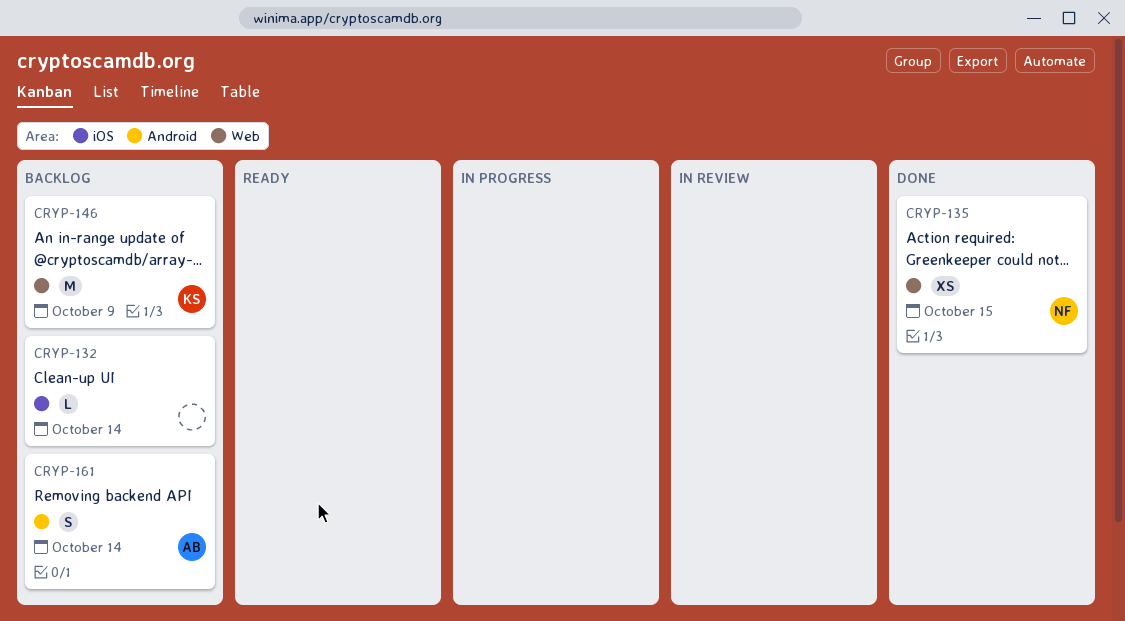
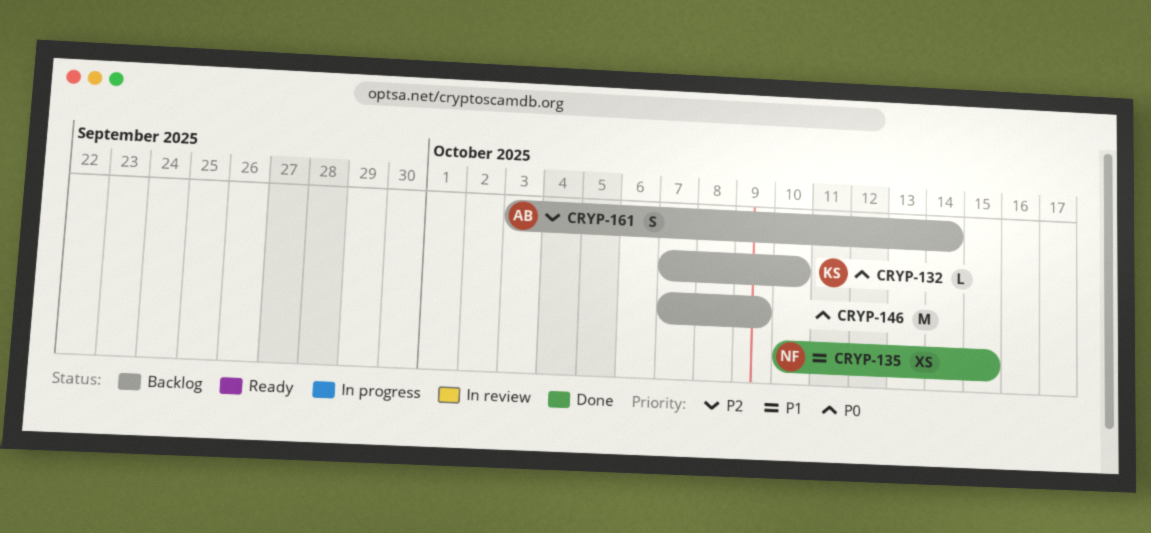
CRYP-132, owner: none -> KS
CRYP-132, due: Oct 14 -> Oct 10
CRYP-146, owner: KS -> none

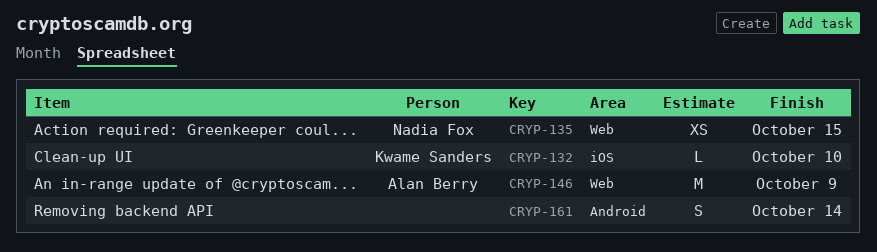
CRYP-146, owner: none -> Alan Berry
CRYP-161, owner: Alan Berry -> none

